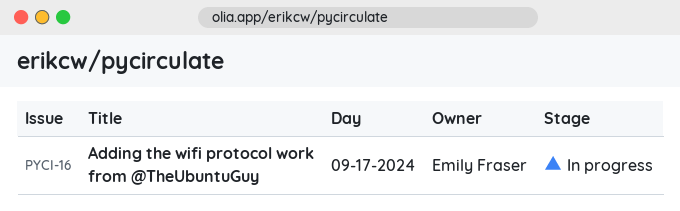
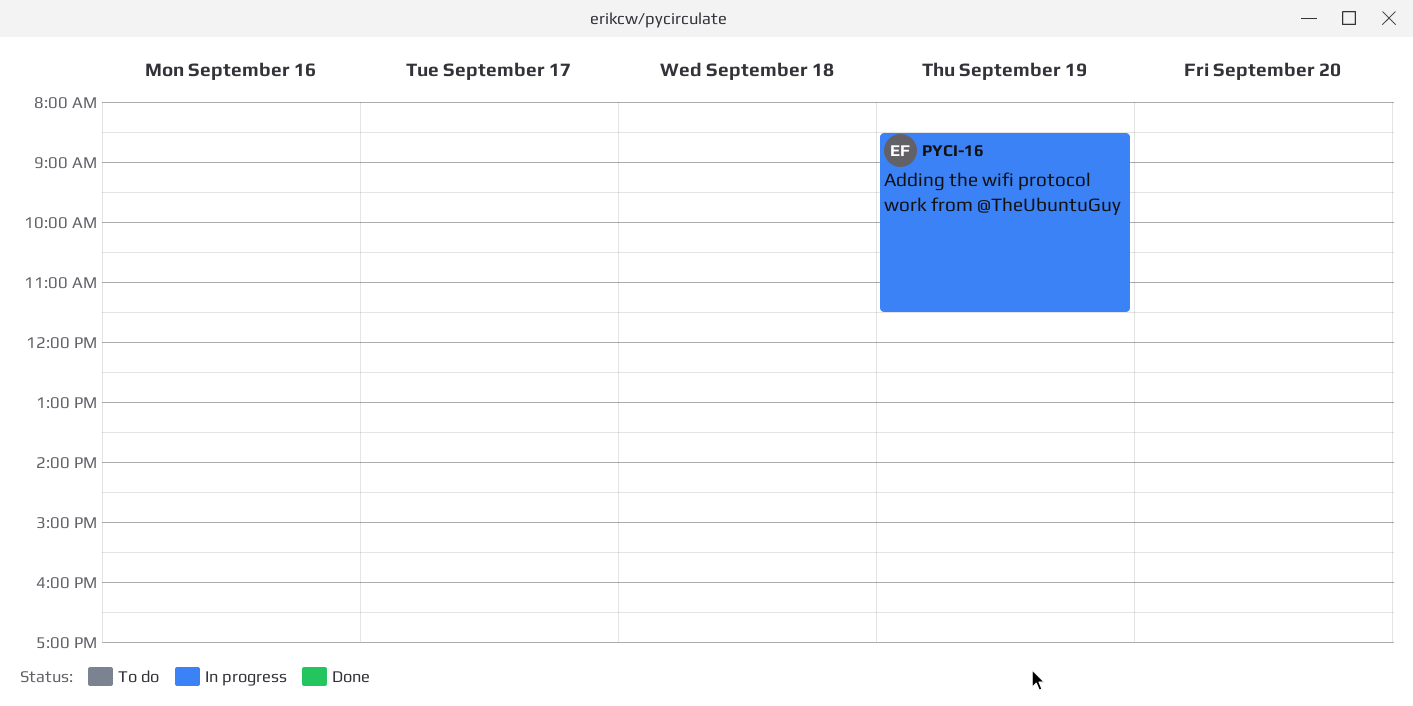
PYCI-16, day: Sep 17 -> Sep 19

